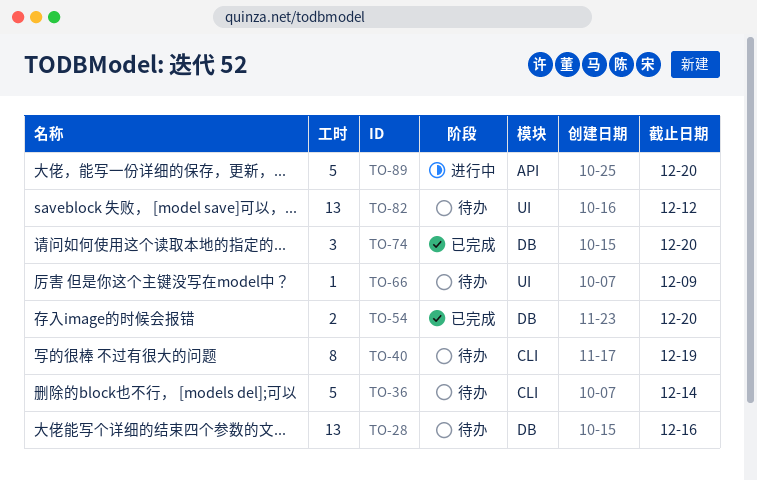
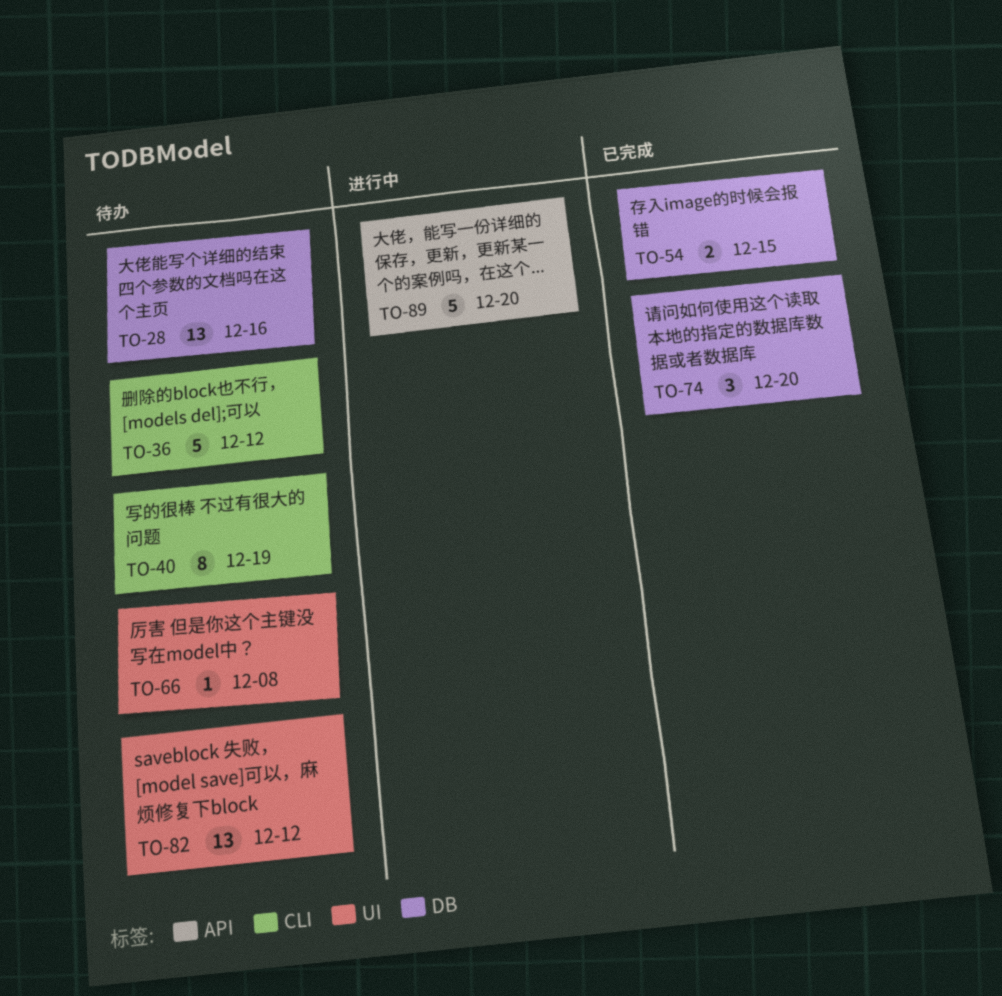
TO-36, due: Dec 14 -> Dec 12
TO-54, due: Dec 20 -> Dec 15
TO-66, due: Dec 9 -> Dec 8

